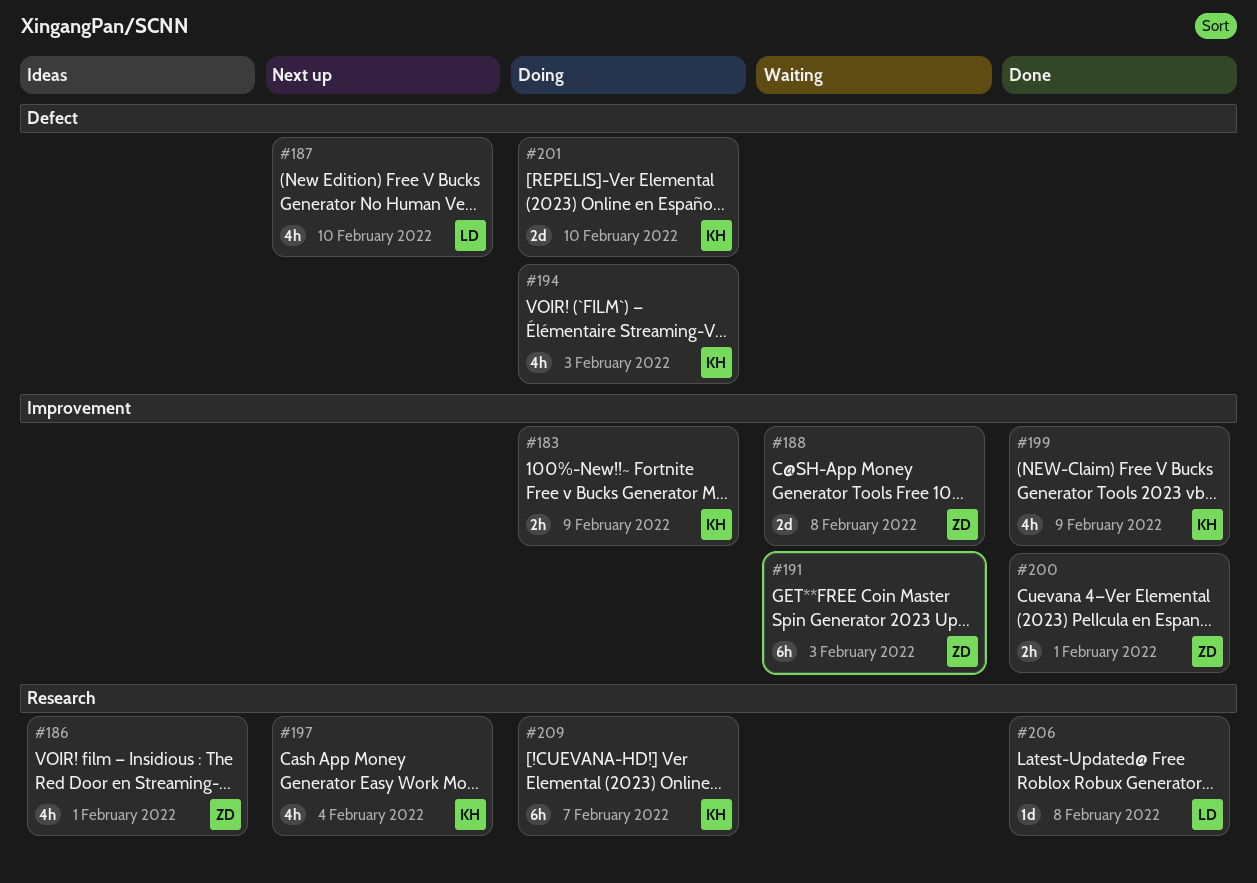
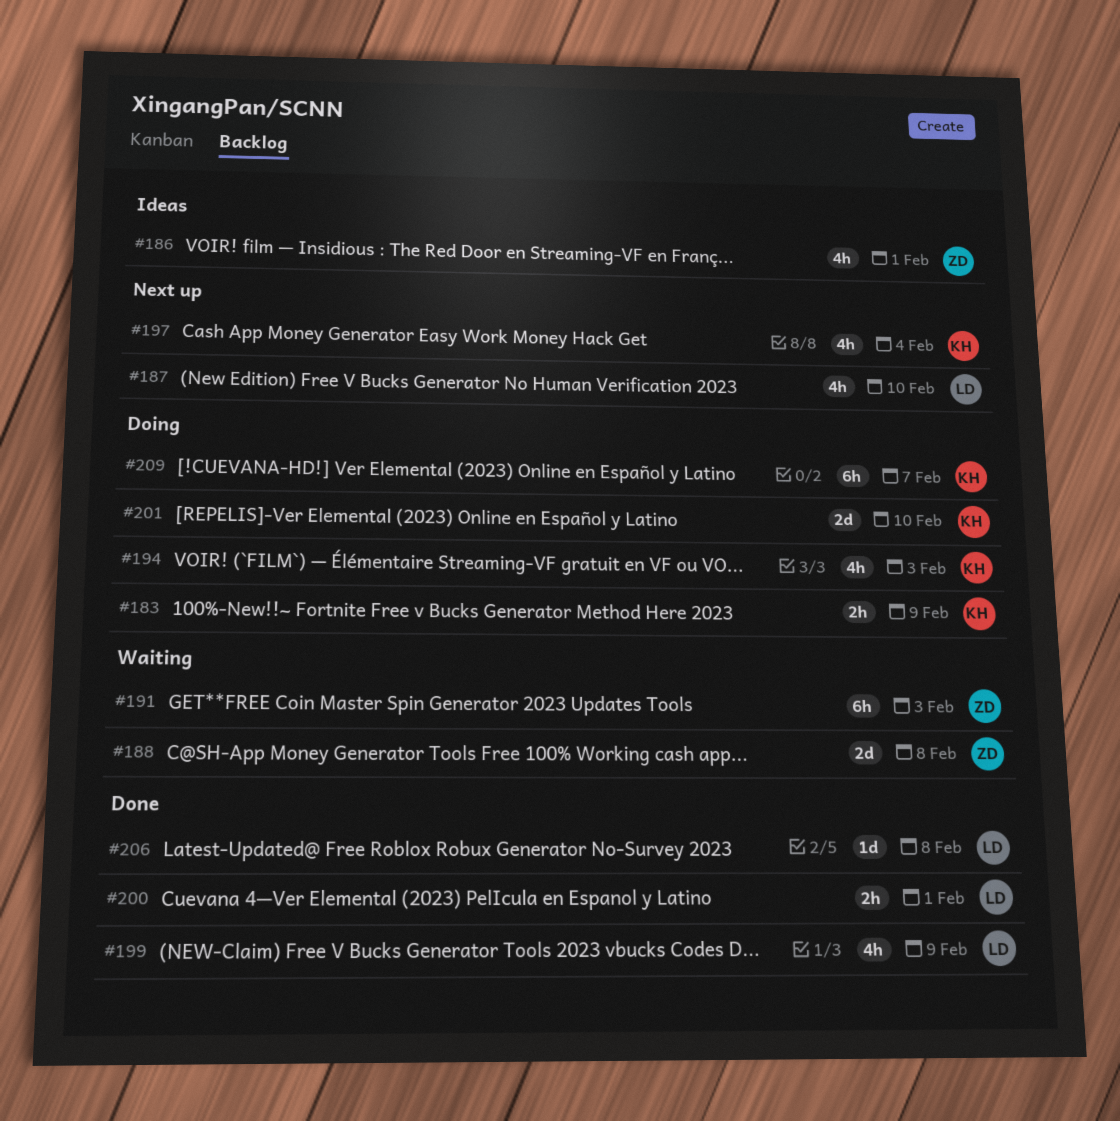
#199, owner: KH -> LD
#200, owner: ZD -> LD

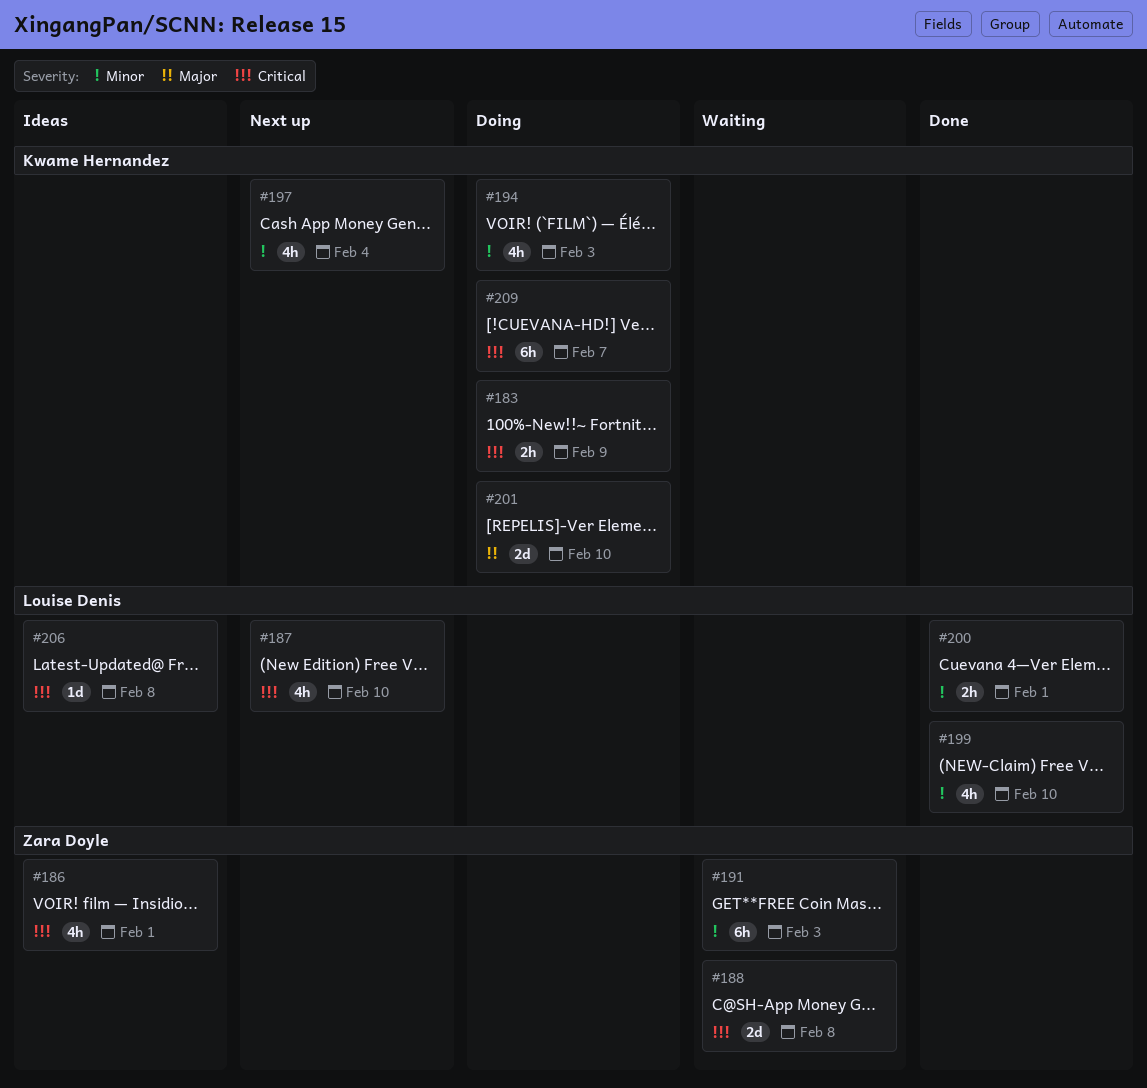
#199, due: Feb 9 -> Feb 10
#206, status: Done -> Ideas

